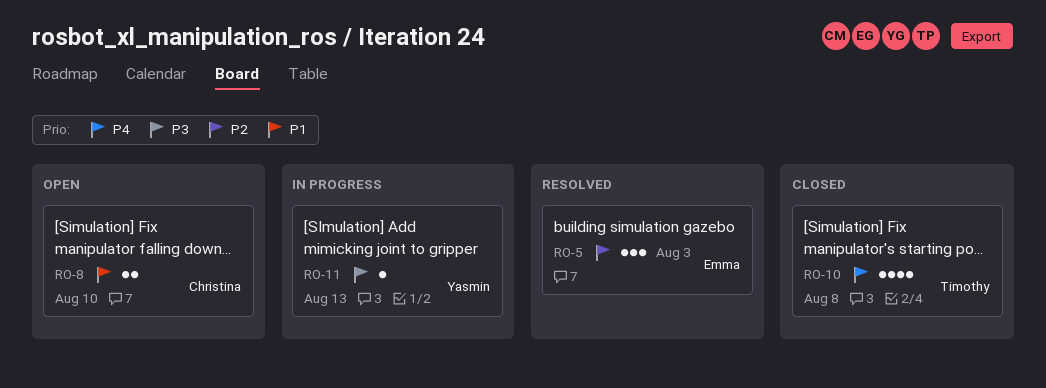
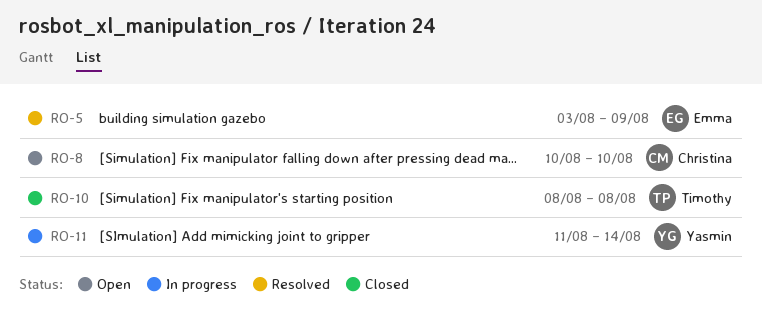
RO-5, due: Aug 3 -> Aug 9
RO-11, due: Aug 13 -> Aug 14

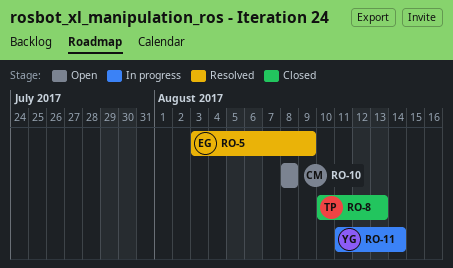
RO-8, status: Open -> Closed
RO-8, owner: Christina -> Timothy
RO-8, due: Aug 10 -> Aug 13
RO-10, status: Closed -> Open
RO-10, owner: Timothy -> Christina

